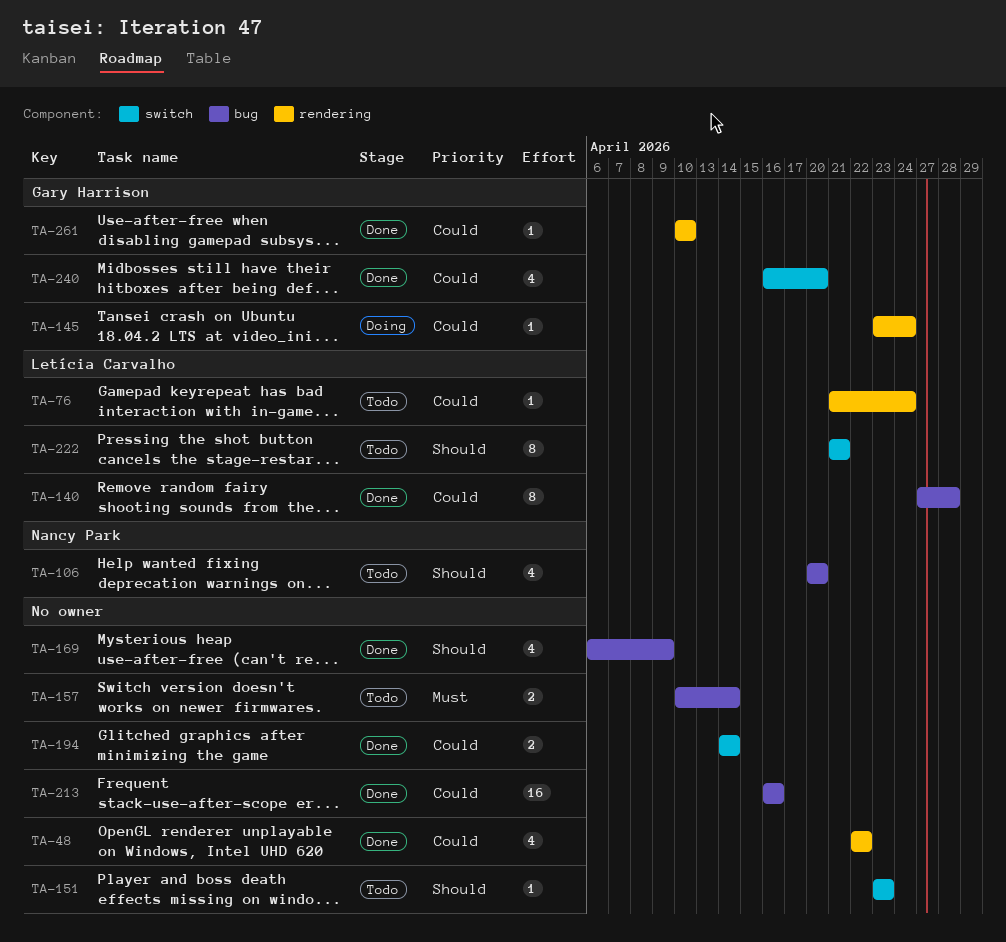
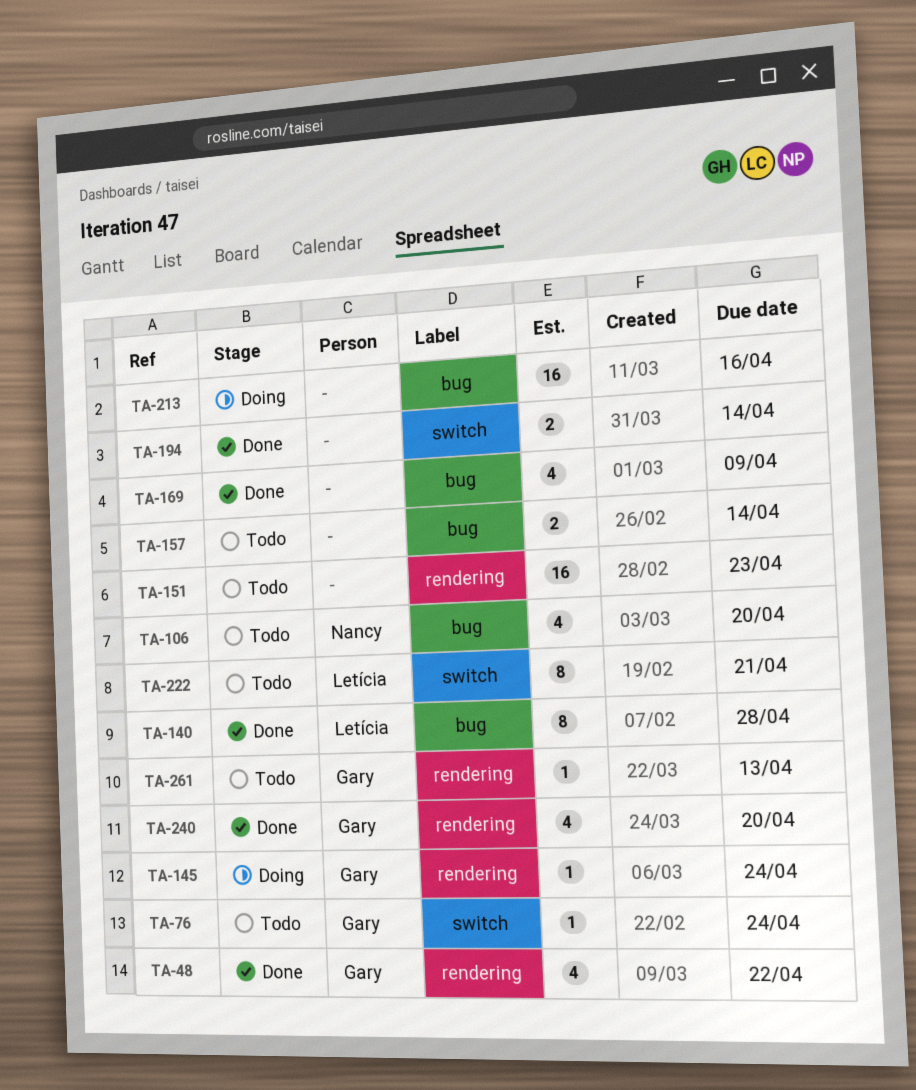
TA-48, owner: none -> Gary Harrison
TA-76, owner: Letícia Carvalho -> Gary Harrison
TA-76, label: rendering -> switch
TA-151, label: switch -> rendering
TA-151, estimate: 1 -> 16
TA-213, status: Done -> Doing
TA-240, label: switch -> rendering
TA-261, status: Done -> Todo
TA-261, due: Apr 10 -> Apr 13

